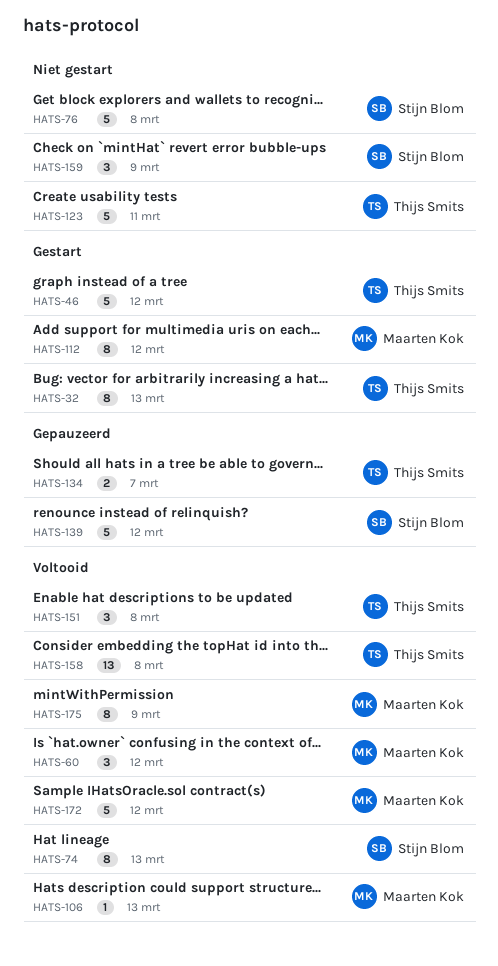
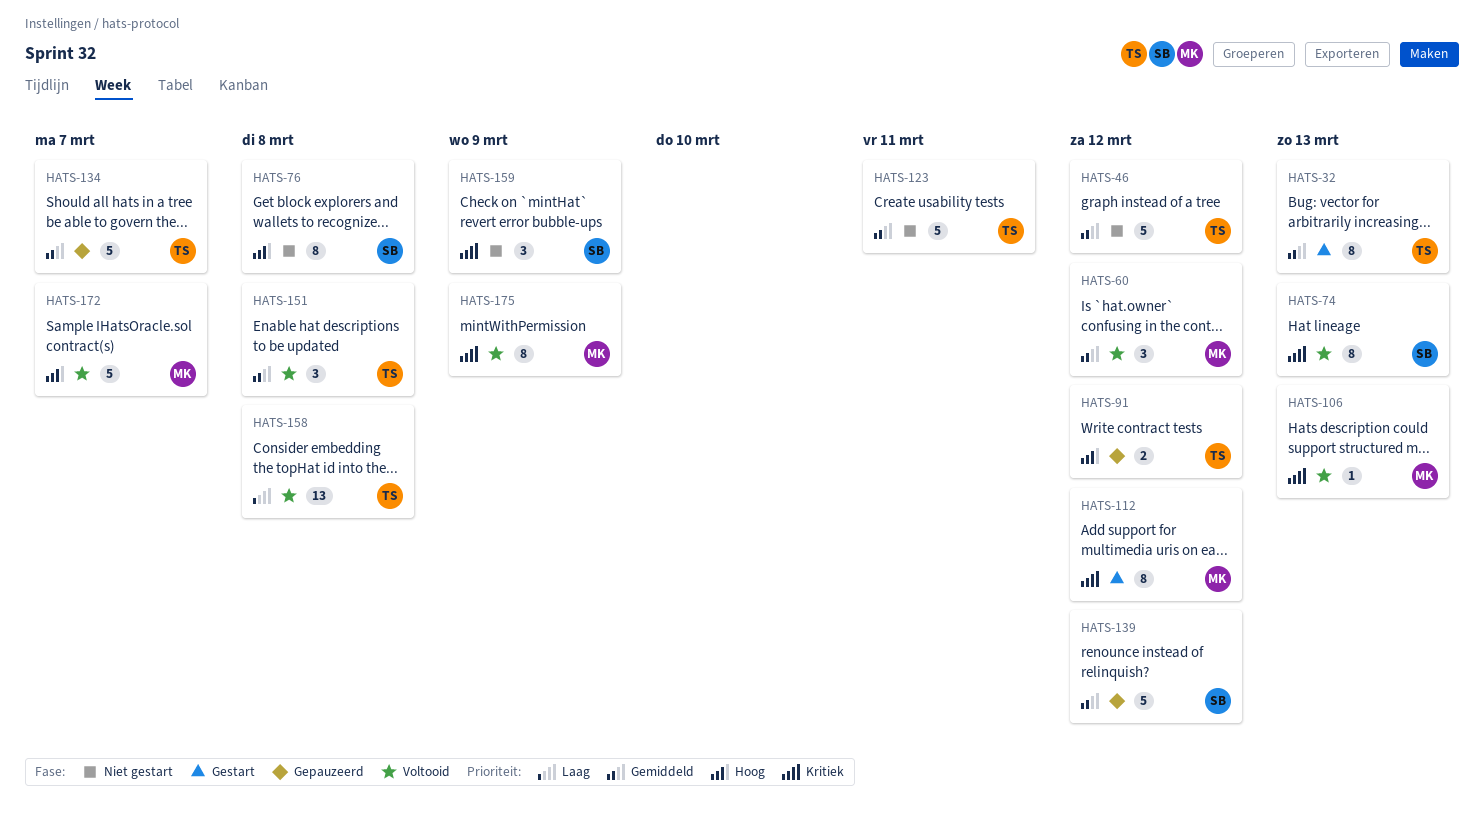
HATS-46, status: Gestart -> Niet gestart
HATS-76, estimate: 5 -> 8
HATS-91: none -> present
HATS-134, estimate: 2 -> 5
HATS-172, due: Mar 12 -> Mar 7

